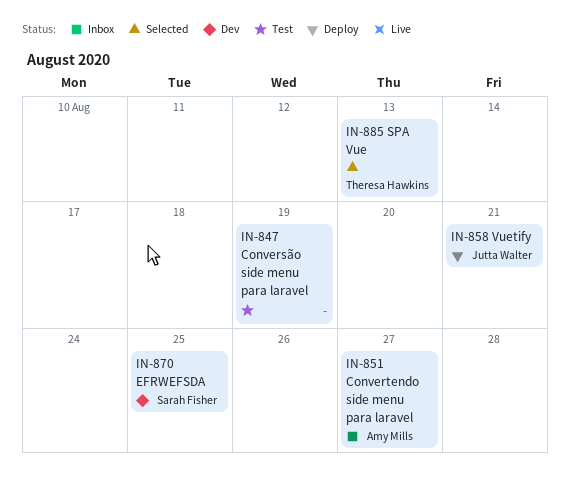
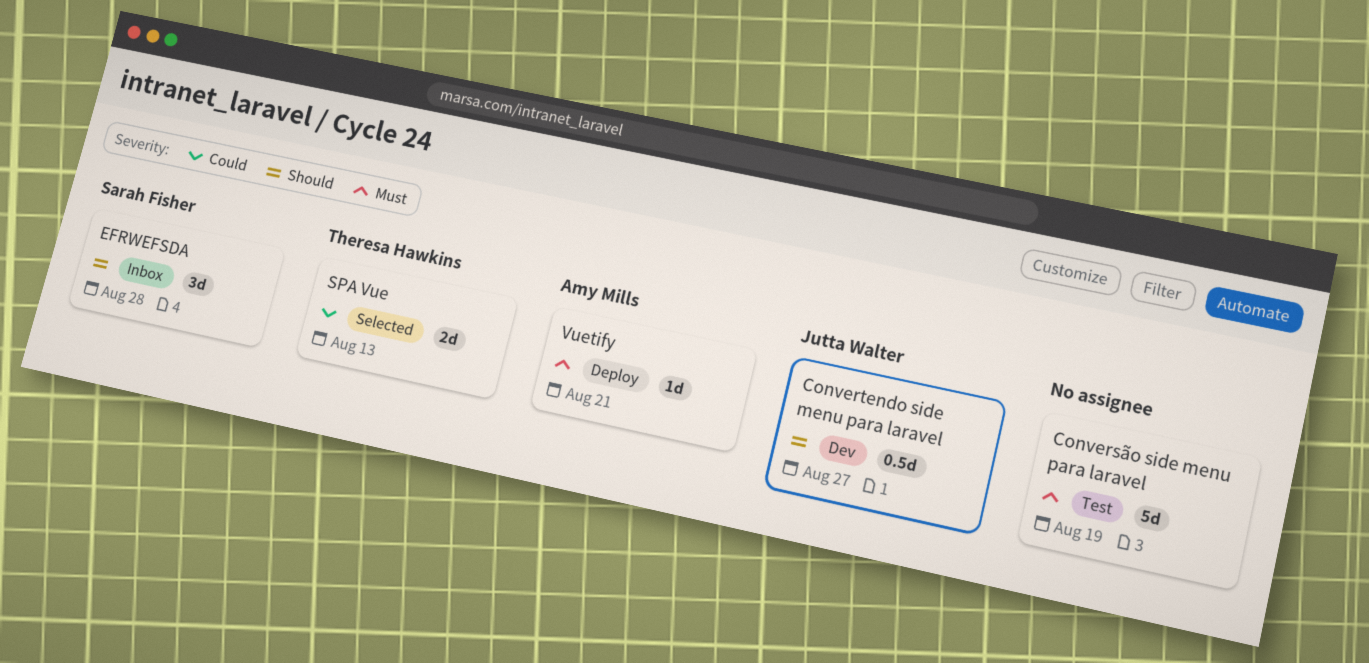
Convertendo side menu para laravel, status: Inbox -> Dev
Convertendo side menu para laravel, owner: Amy Mills -> Jutta Walter
EFRWEFSDA, status: Dev -> Inbox
EFRWEFSDA, due: Aug 25 -> Aug 28
Vuetify, owner: Jutta Walter -> Amy Mills

